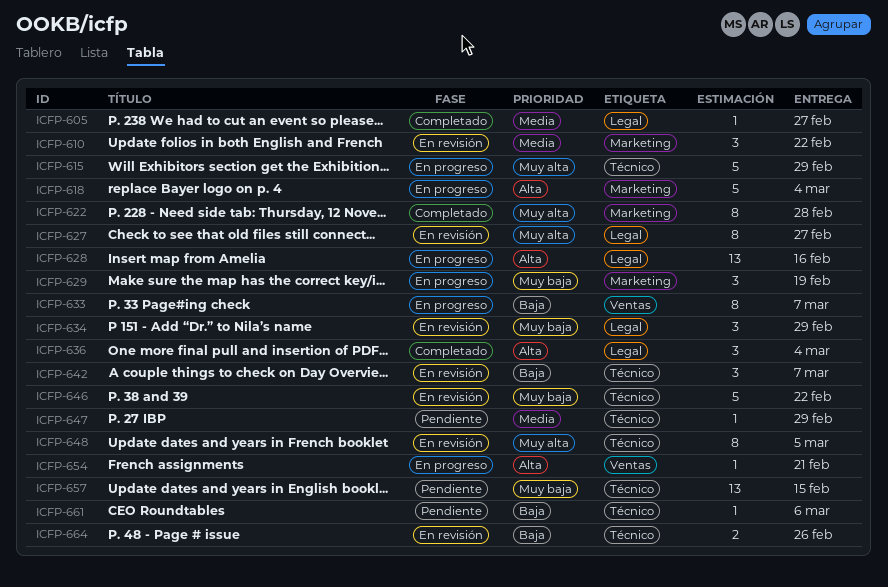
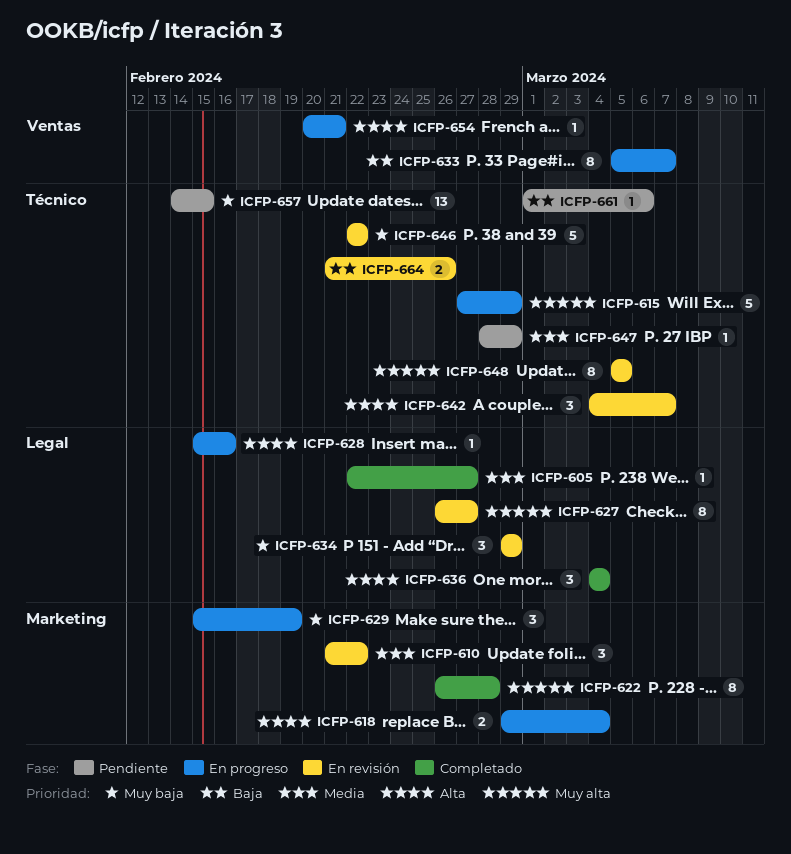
ICFP-618, estimate: 5 -> 2
ICFP-628, estimate: 13 -> 1
ICFP-642, priority: Baja -> Alta

